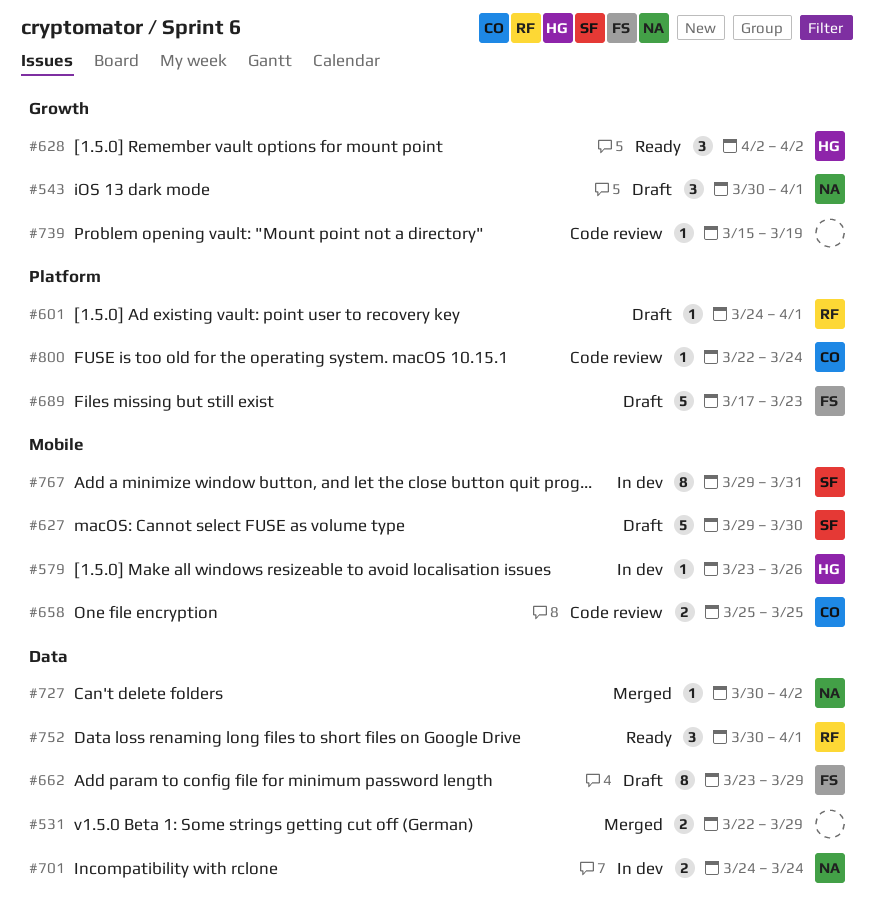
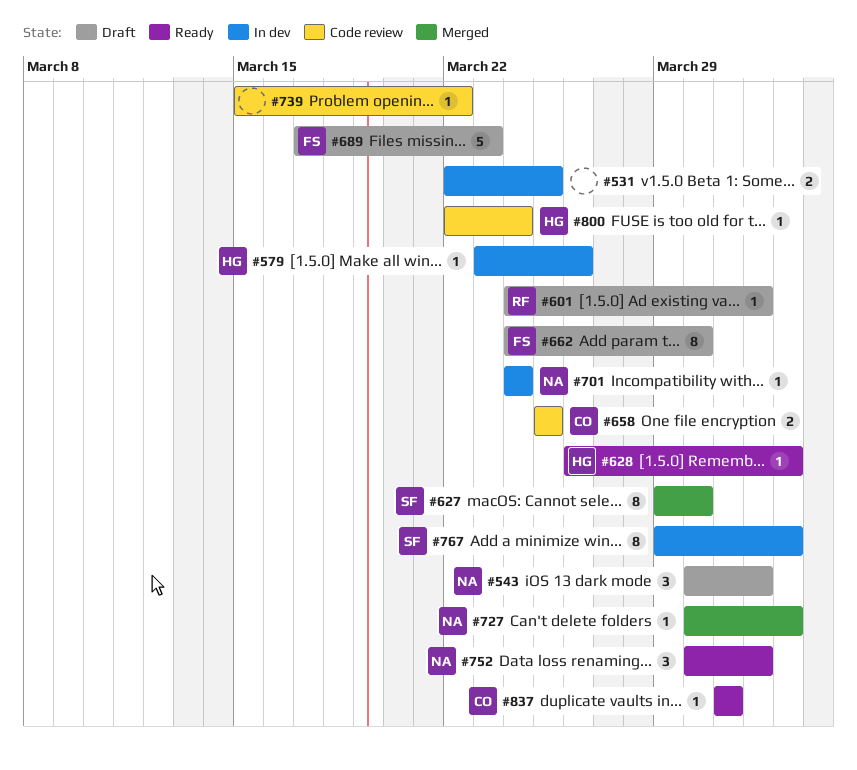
#531, status: Merged -> In dev
#531, due: Mar 29 -> Mar 25
#627, status: Draft -> Merged
#627, estimate: 5 -> 8
#628, estimate: 3 -> 1
#628, start: Apr 2 -> Mar 26
#662, start: Mar 23 -> Mar 24
#662, due: Mar 29 -> Mar 30
#701, estimate: 2 -> 1
#739, due: Mar 19 -> Mar 22
#752, owner: RF -> NA
#767, due: Mar 31 -> Apr 2
#800, owner: CO -> HG
#837: none -> present

